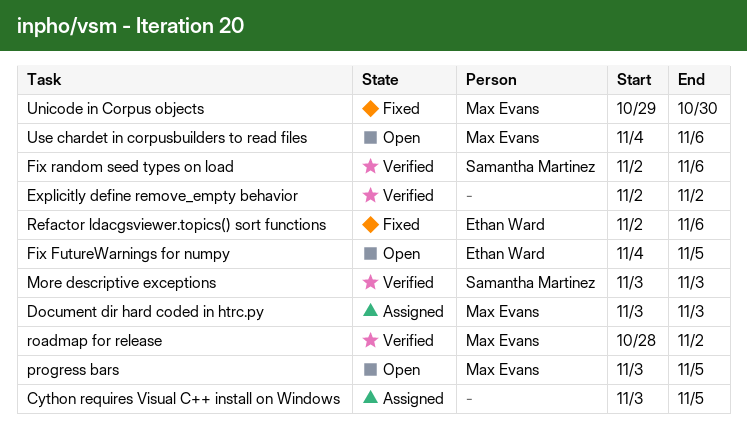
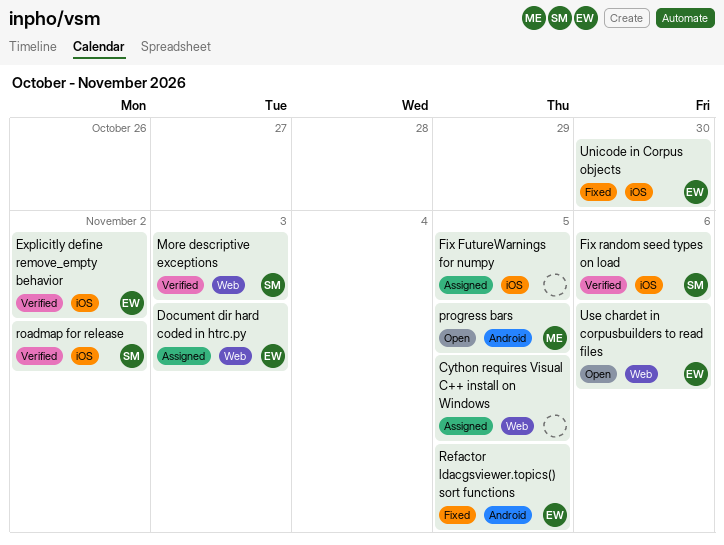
Document dir hard coded in htrc.py, owner: Max Evans -> Ethan Ward
Explicitly define remove_empty behavior, owner: none -> Ethan Ward
Fix FutureWarnings for numpy, status: Open -> Assigned
Fix FutureWarnings for numpy, owner: Ethan Ward -> none
Refactor ldacgsviewer.topics() sort functions, due: Nov 6 -> Nov 5
roadmap for release, owner: Max Evans -> Samantha Martinez
Unicode in Corpus objects, owner: Max Evans -> Ethan Ward
Use chardet in corpusbuilders to read files, owner: Max Evans -> Ethan Ward

